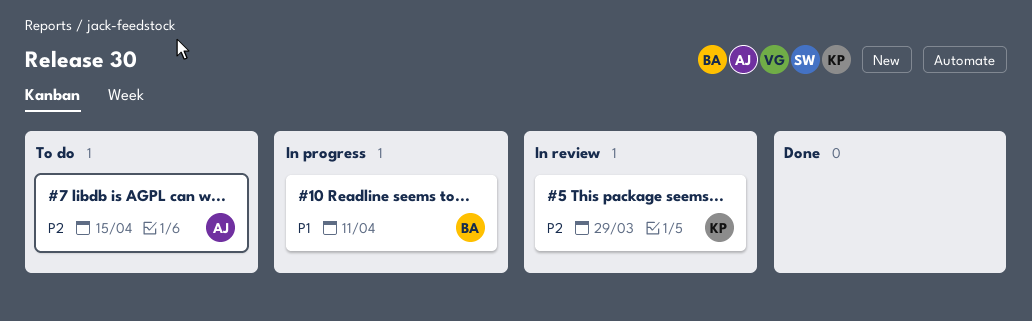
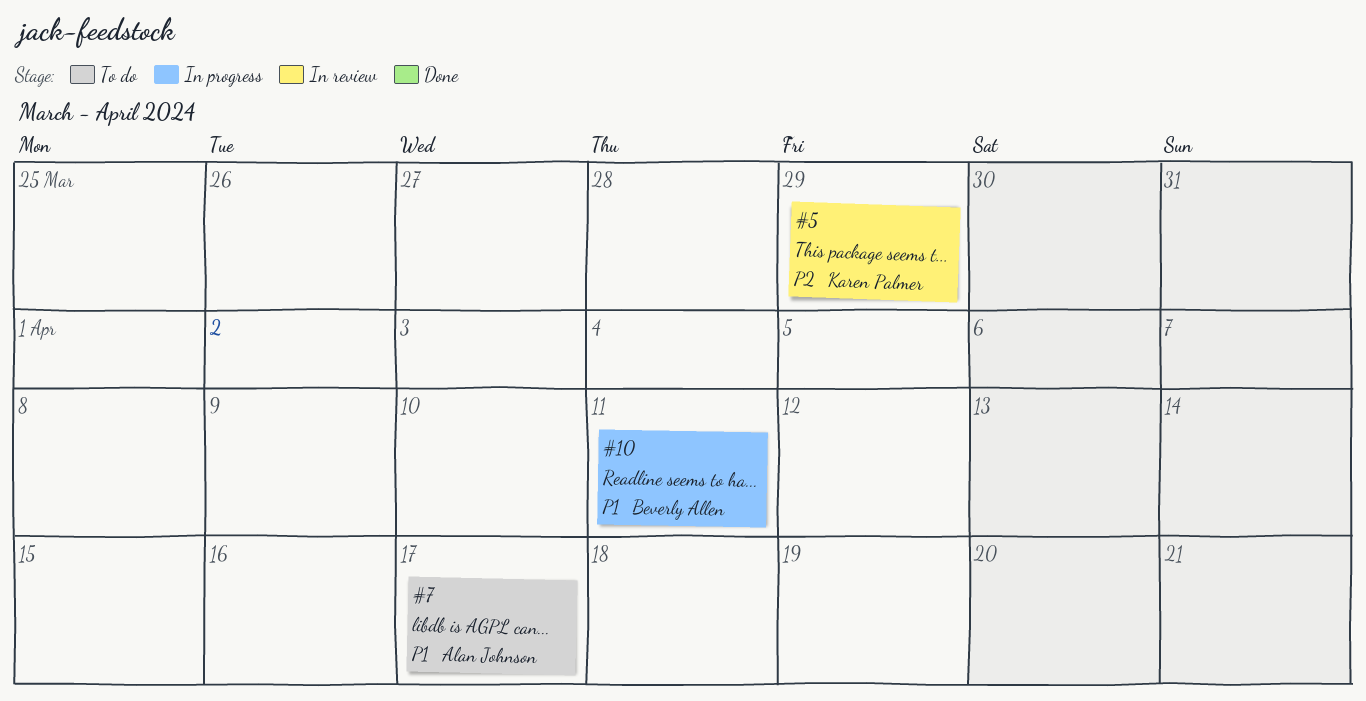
#7, priority: P2 -> P1
#7, due: Apr 15 -> Apr 17

